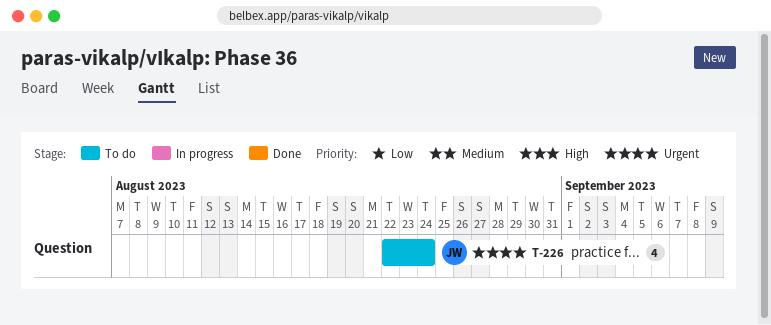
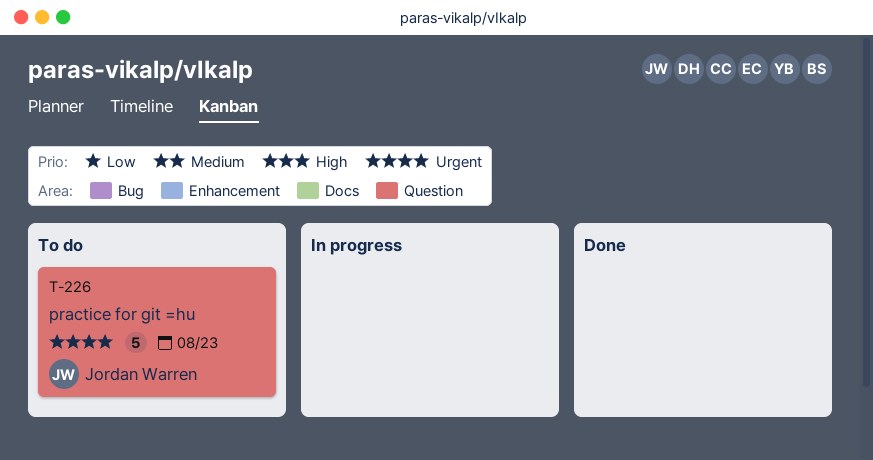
T-226, estimate: 4 -> 5
T-226, due: Aug 24 -> Aug 23

